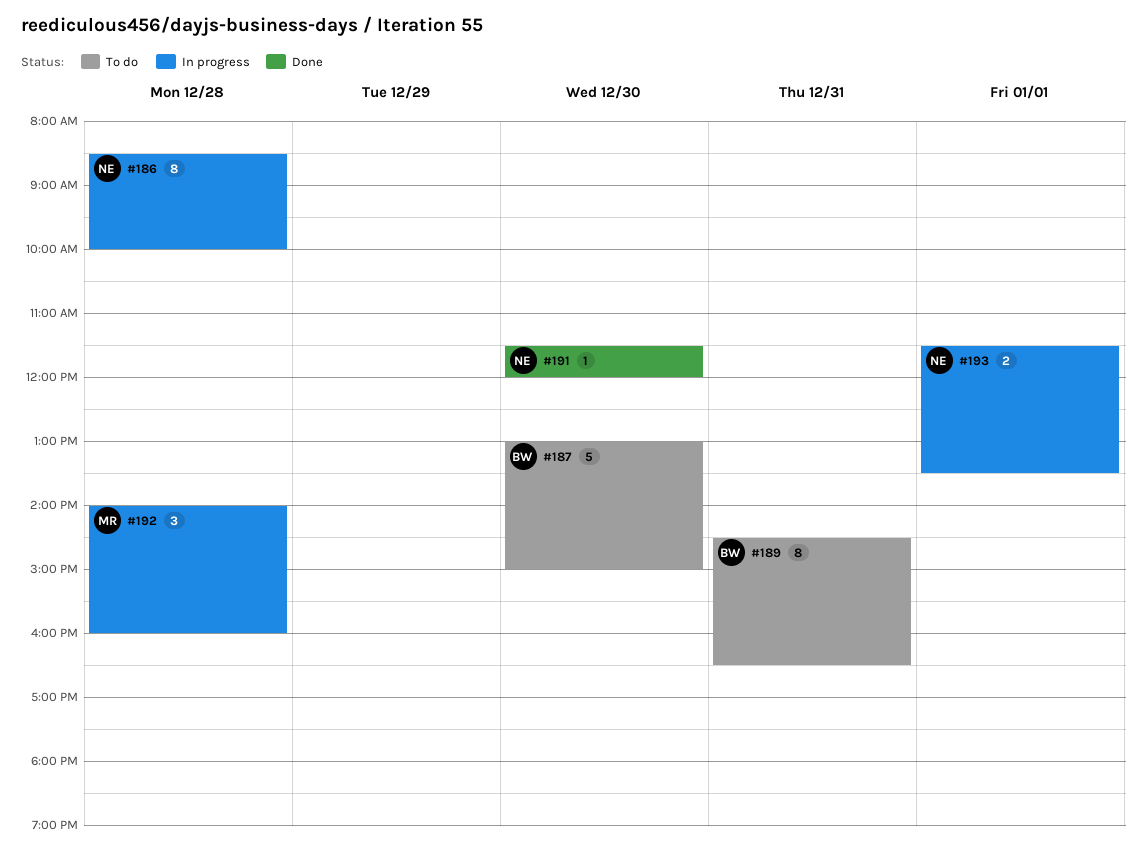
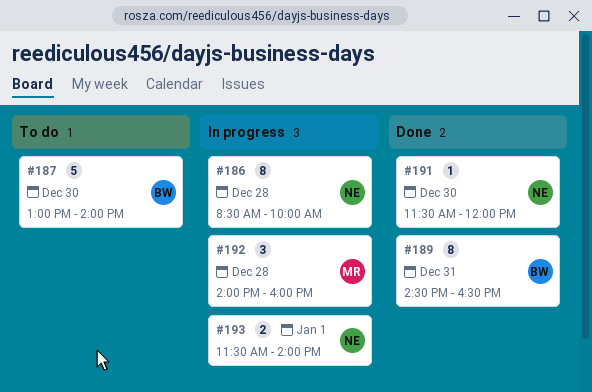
#187, ends: 15:00 -> 14:00
#189, status: To do -> Done
#193, ends: 13:30 -> 14:00

